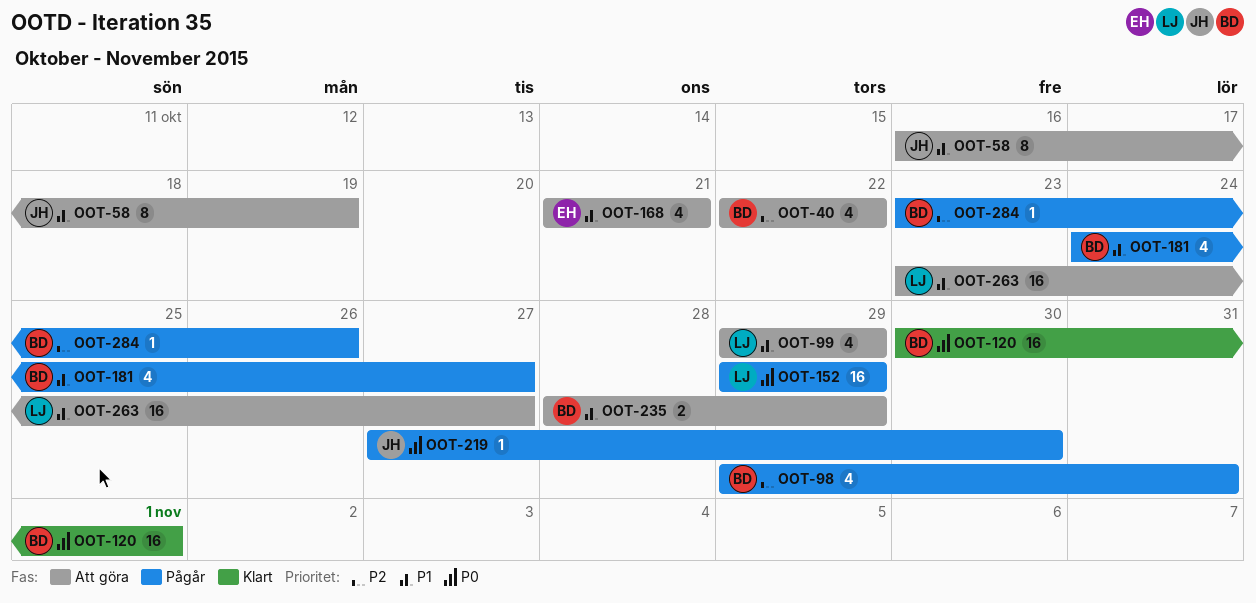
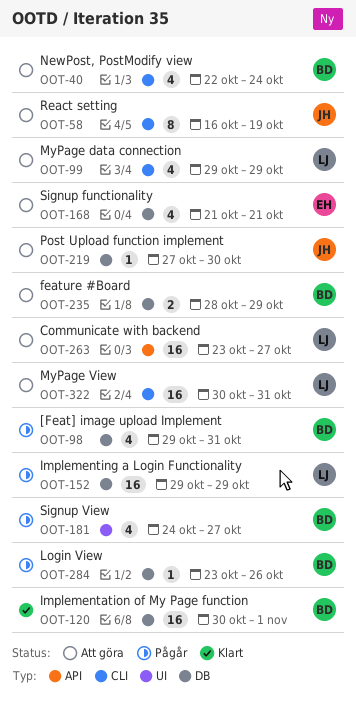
OOT-40, due: Oct 22 -> Oct 24
OOT-219, status: Pågår -> Att göra
OOT-322: none -> present

